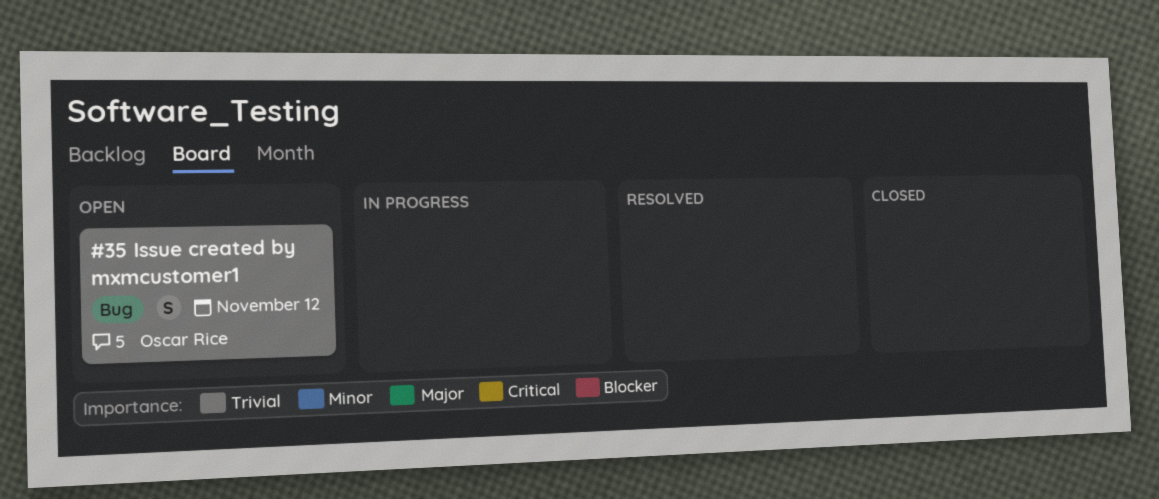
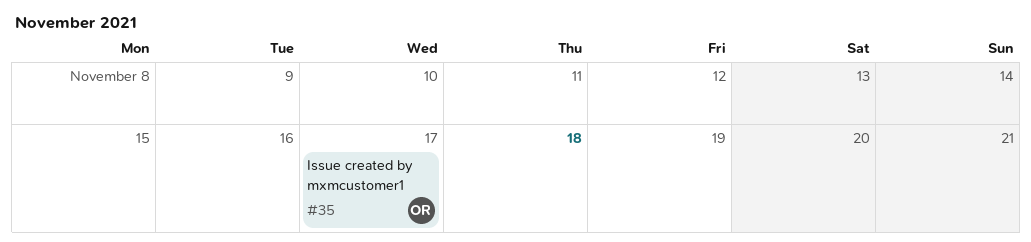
#35, due: Nov 12 -> Nov 17

